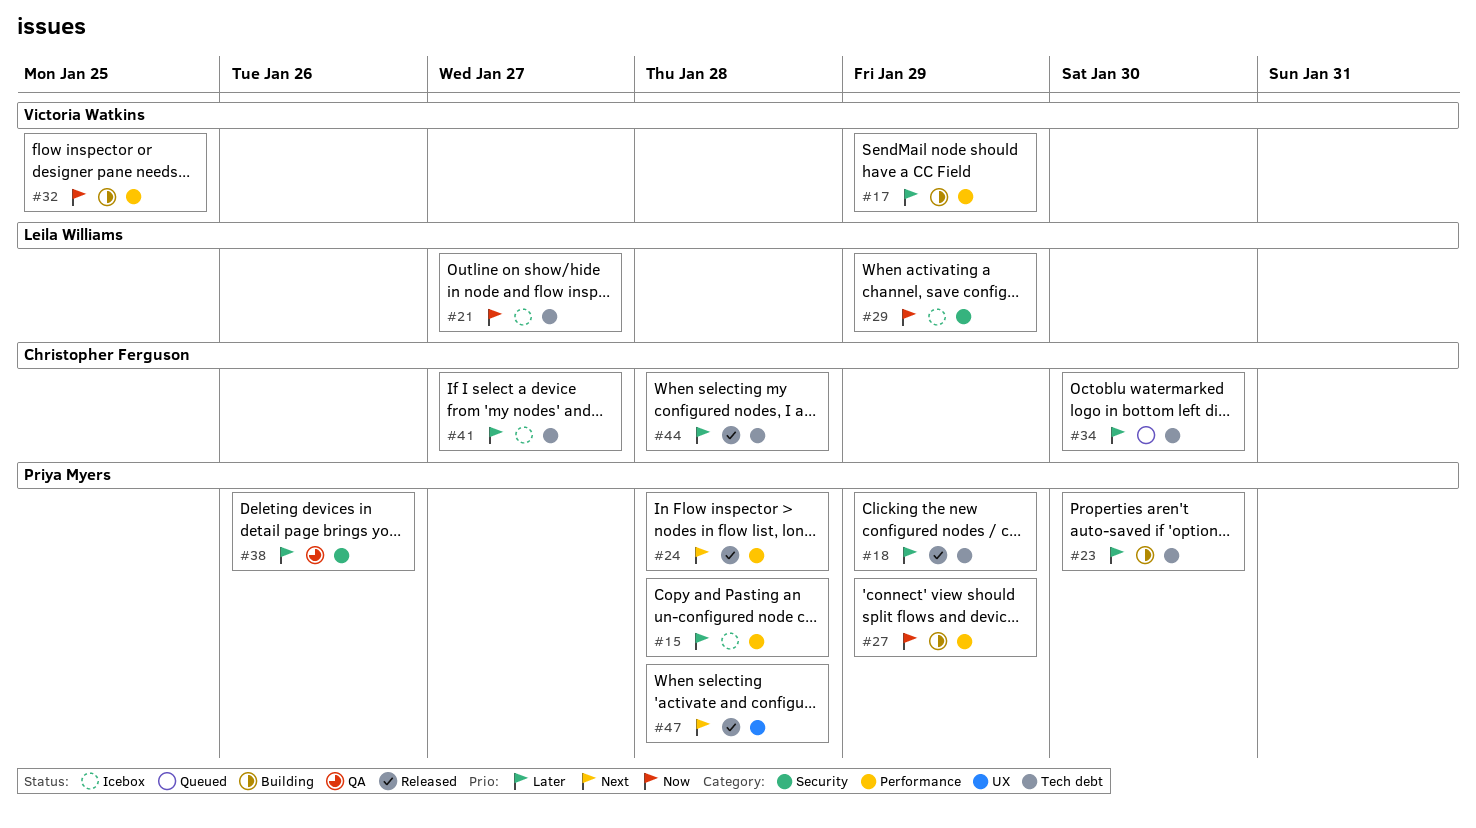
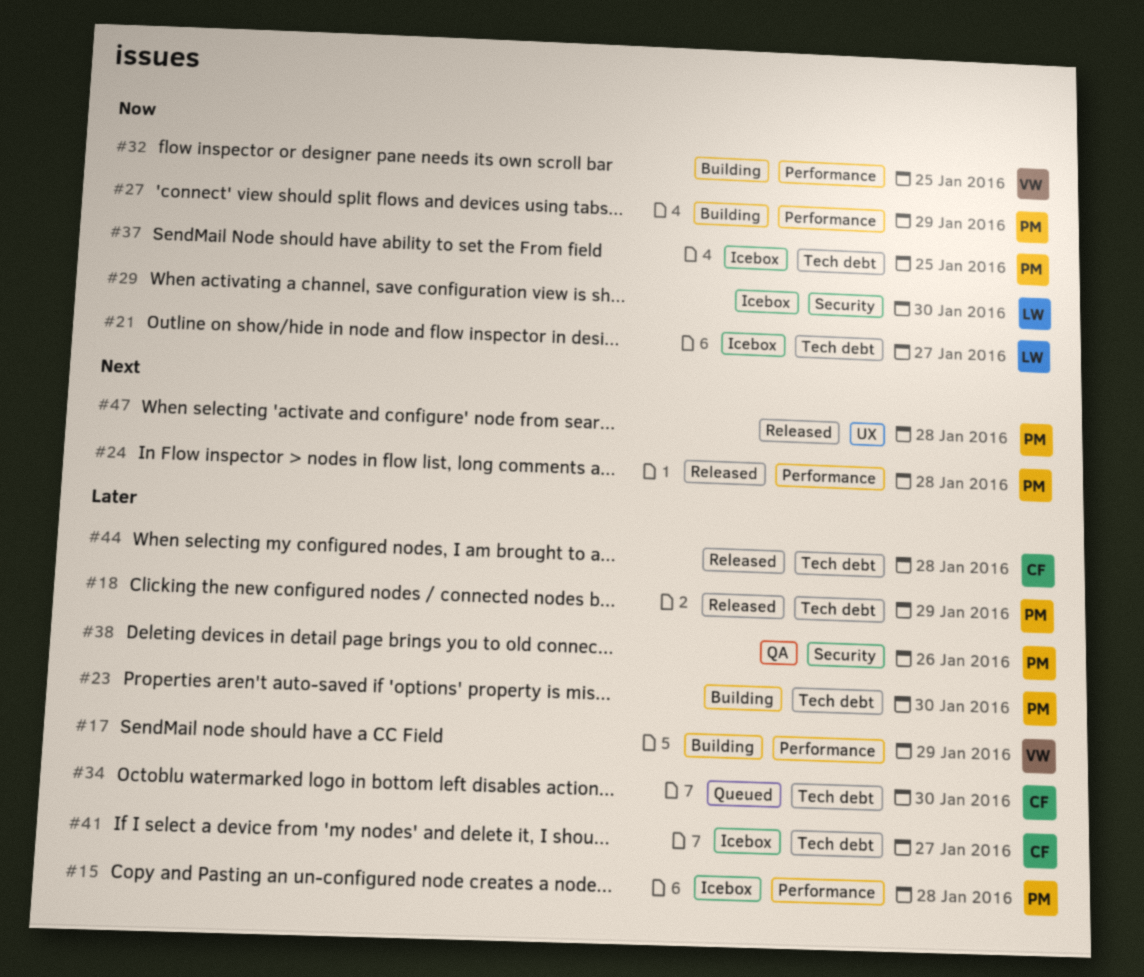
#29, due: Jan 29 -> Jan 30
#37: none -> present

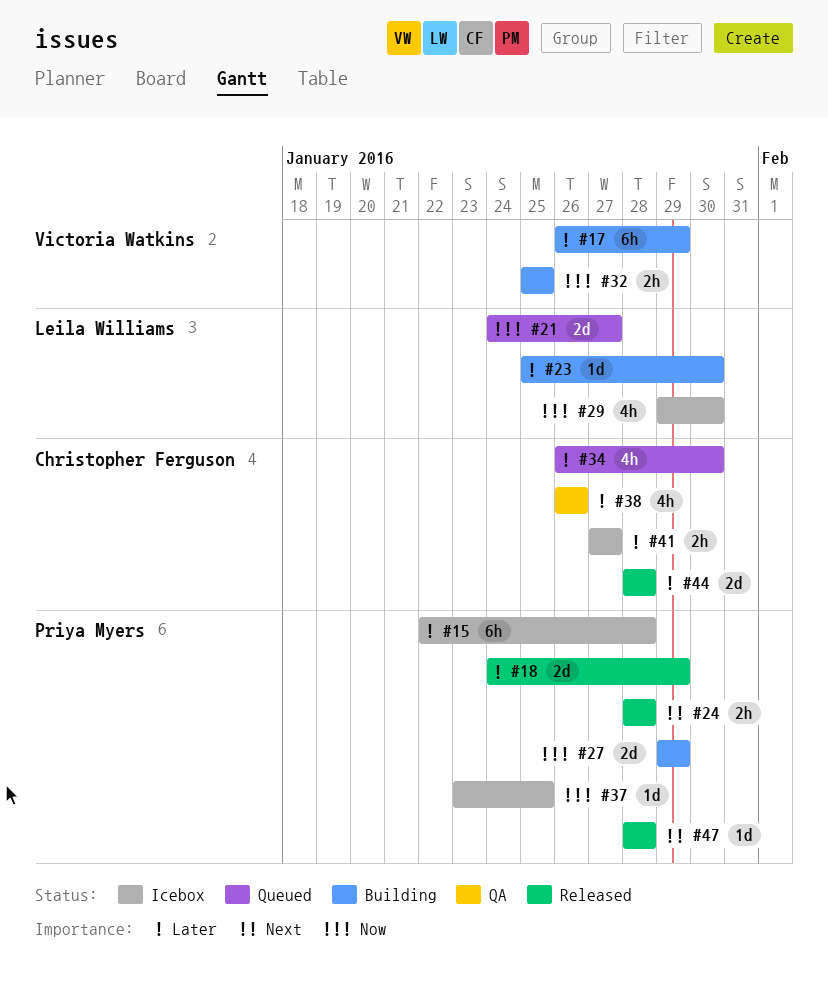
#21, status: Icebox -> Queued
#23, owner: Priya Myers -> Leila Williams
#38, owner: Priya Myers -> Christopher Ferguson

